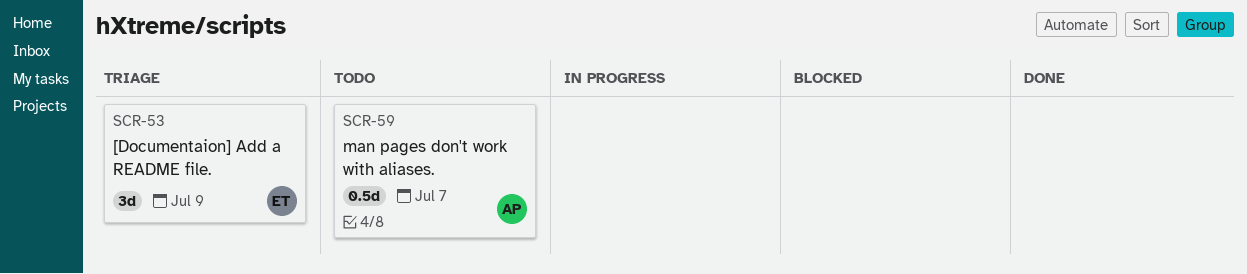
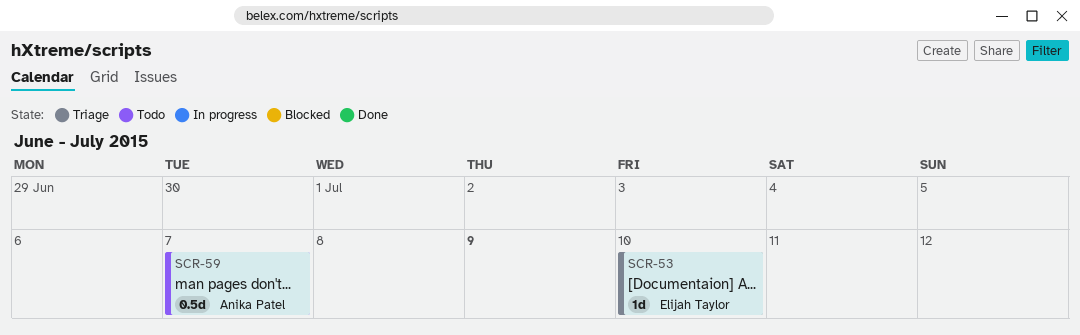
SCR-53, estimate: 3d -> 1d
SCR-53, due: Jul 9 -> Jul 10

